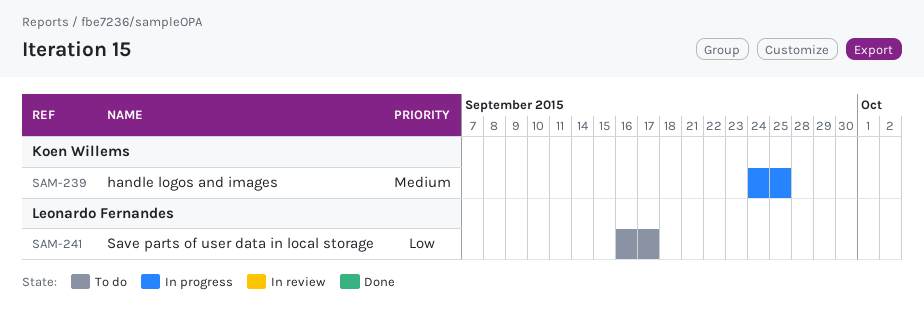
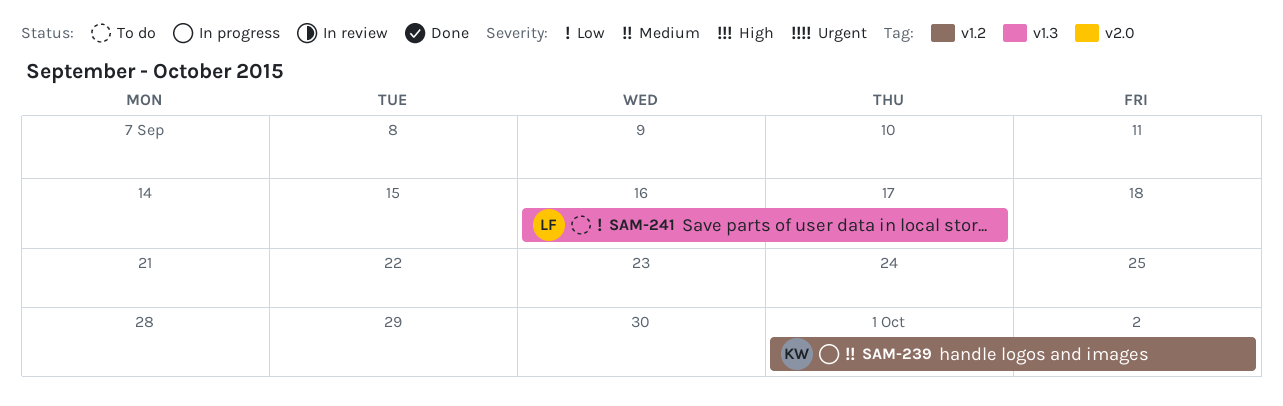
SAM-239, start: Sep 24 -> Oct 1
SAM-239, due: Sep 25 -> Oct 2

